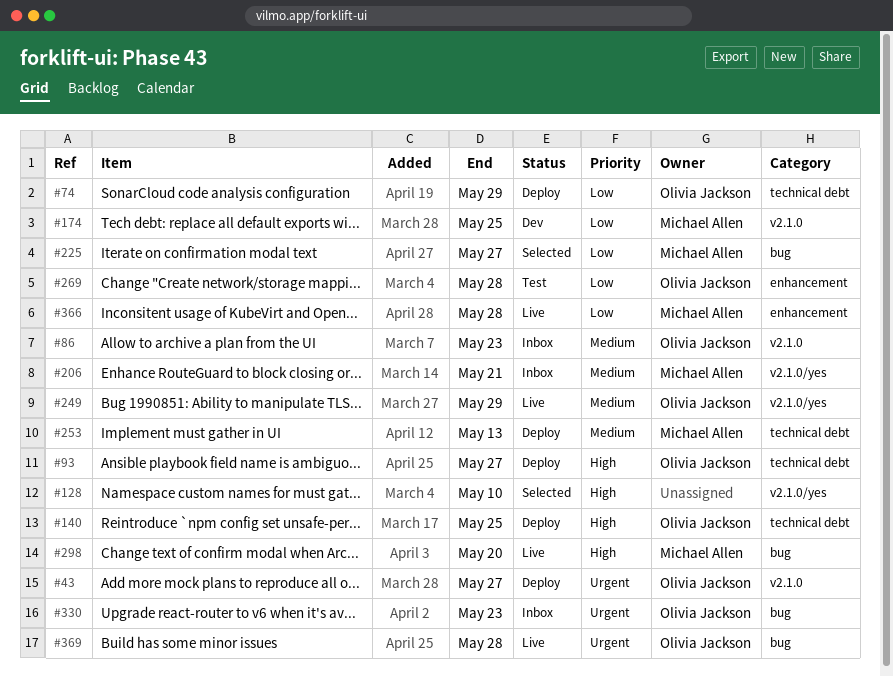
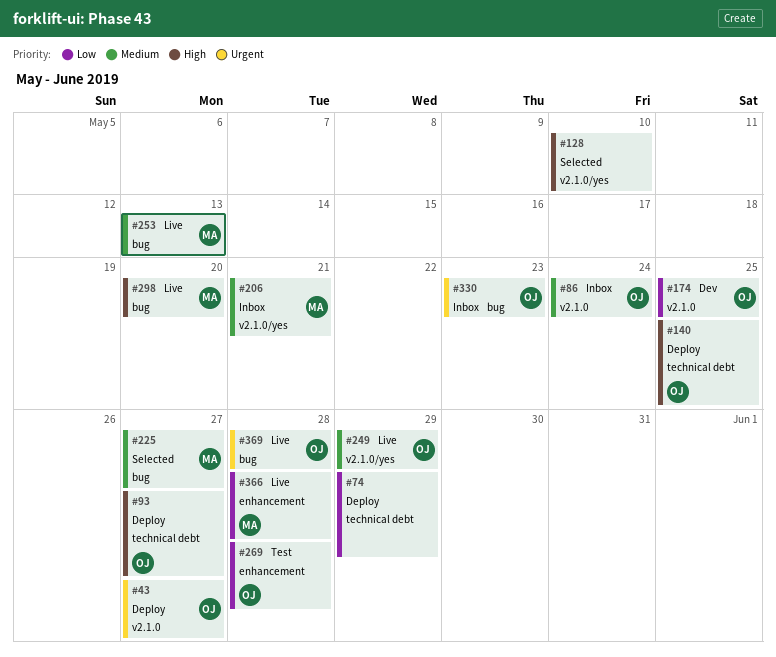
#74, owner: Olivia Jackson -> none
#86, due: May 23 -> May 24
#174, owner: Michael Allen -> Olivia Jackson
#225, priority: Low -> Medium
#253, status: Deploy -> Live
#253, label: technical debt -> bug

